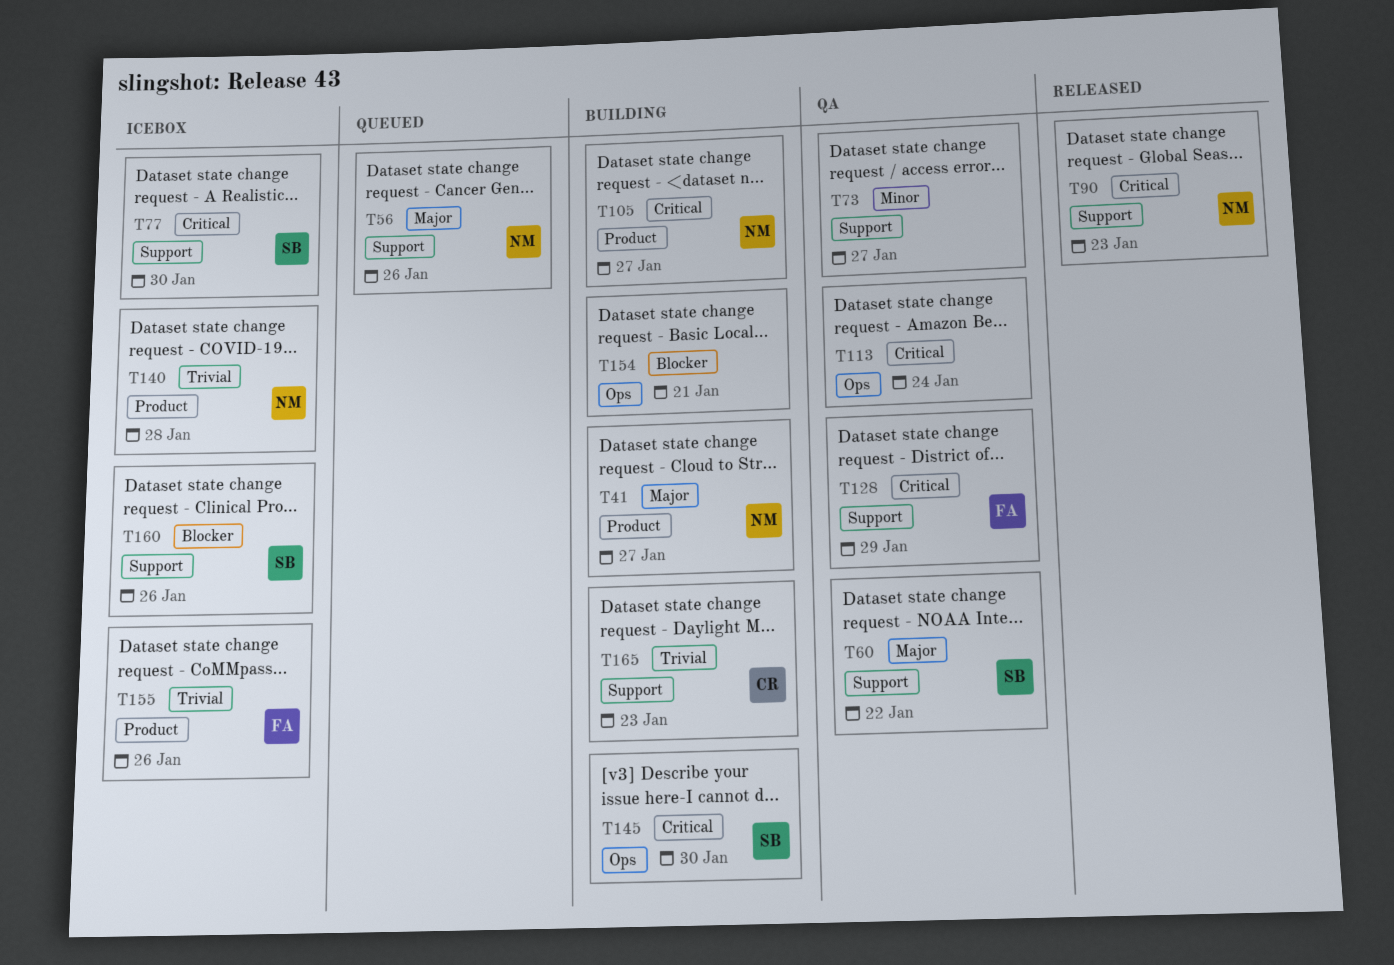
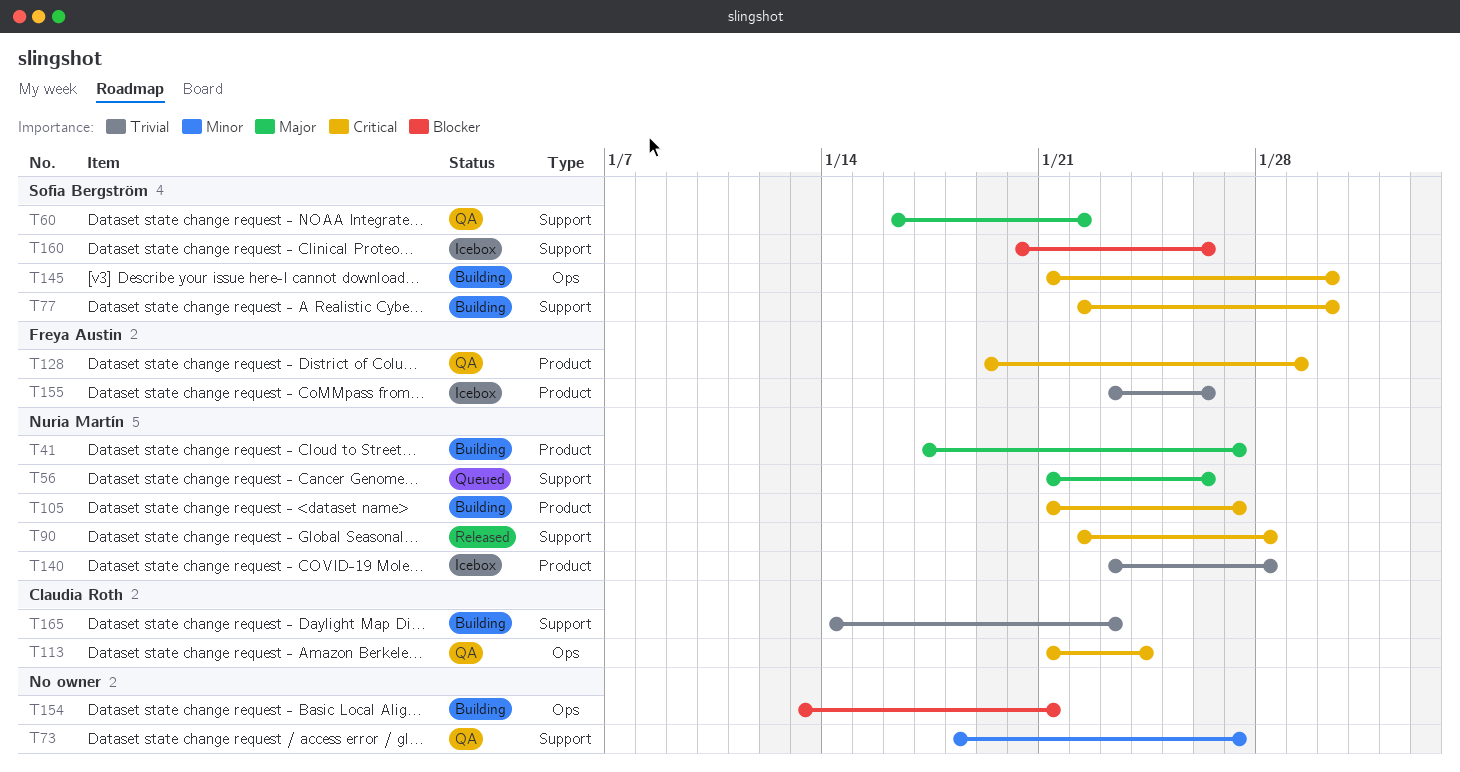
T77, status: Icebox -> Building
T90, due: Jan 23 -> Jan 28
T113, owner: none -> Claudia Roth
T128, label: Support -> Product

